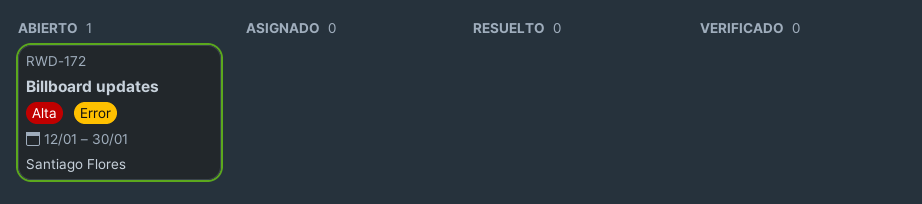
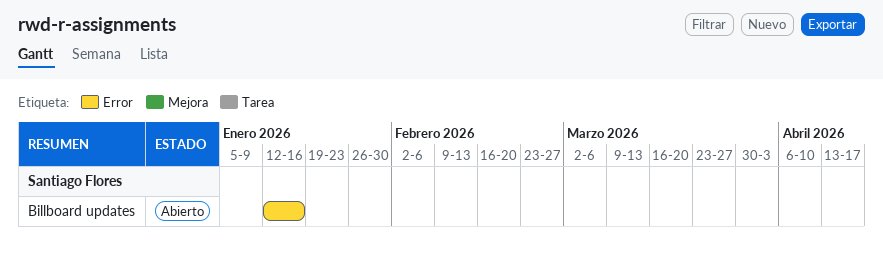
Billboard updates, due: Jan 30 -> Jan 16

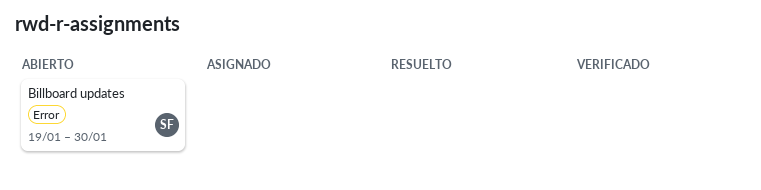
Billboard updates, start: Jan 12 -> Jan 19
Billboard updates, due: Jan 16 -> Jan 30

